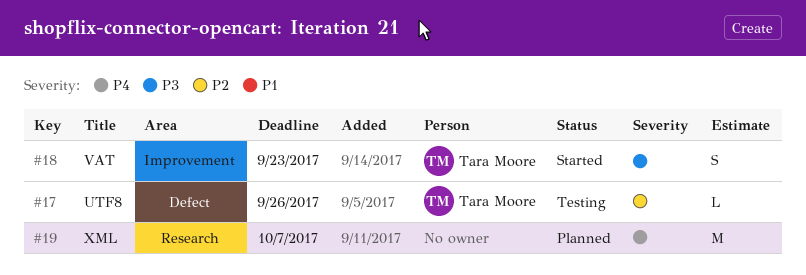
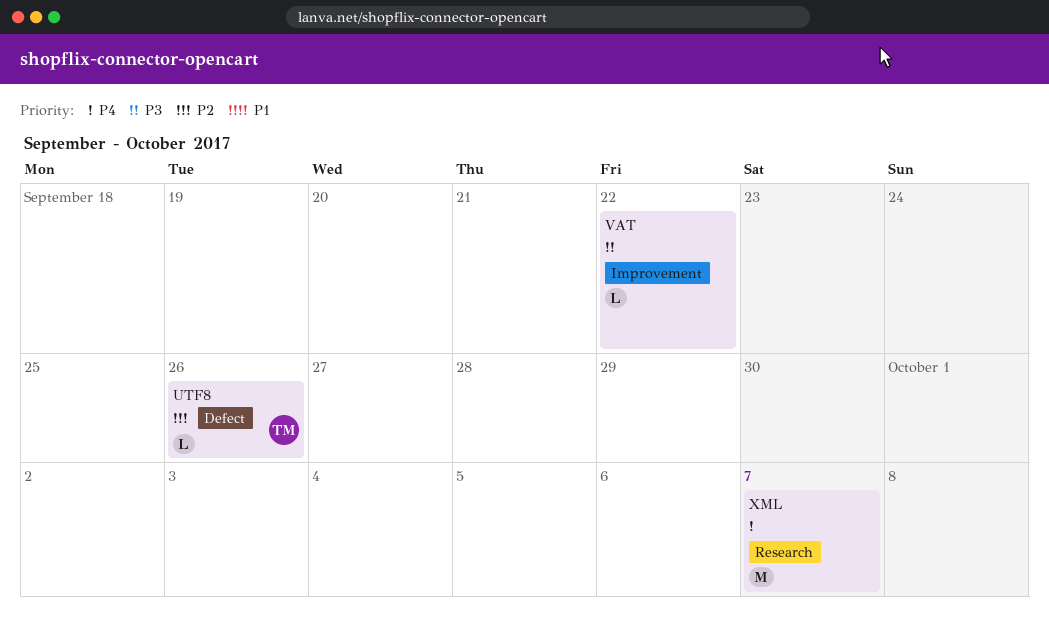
VAT, owner: Tara Moore -> none
VAT, estimate: S -> L
VAT, due: Sep 23 -> Sep 22

